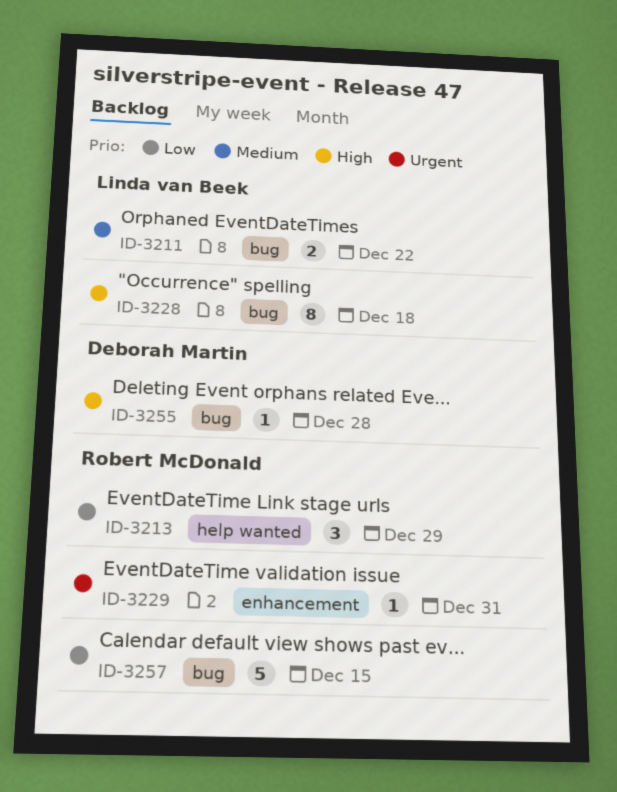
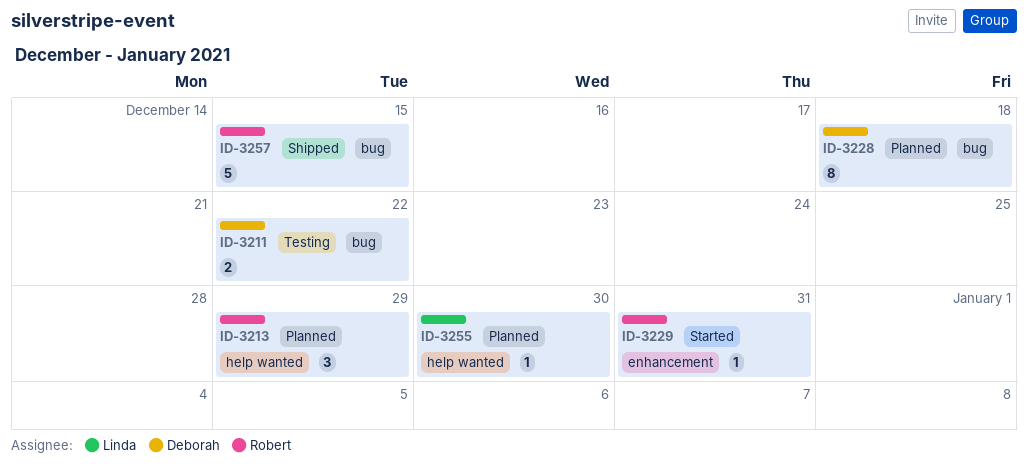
ID-3211, owner: Linda van Beek -> Deborah Martin
ID-3228, owner: Linda van Beek -> Deborah Martin
ID-3255, owner: Deborah Martin -> Linda van Beek
ID-3255, label: bug -> help wanted
ID-3255, due: Dec 28 -> Dec 30

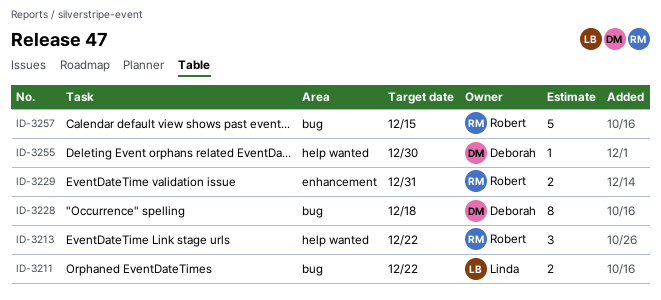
ID-3211, owner: Deborah -> Linda
ID-3213, due: Dec 29 -> Dec 22
ID-3229, estimate: 1 -> 2
ID-3255, owner: Linda -> Deborah

